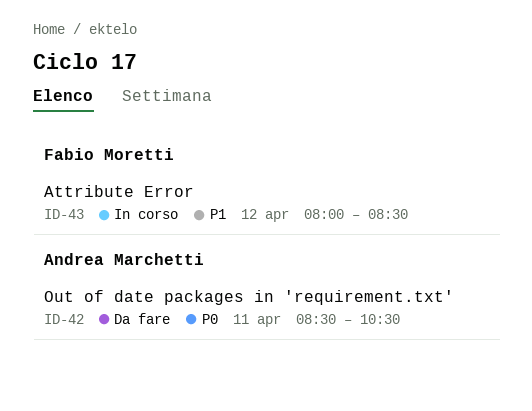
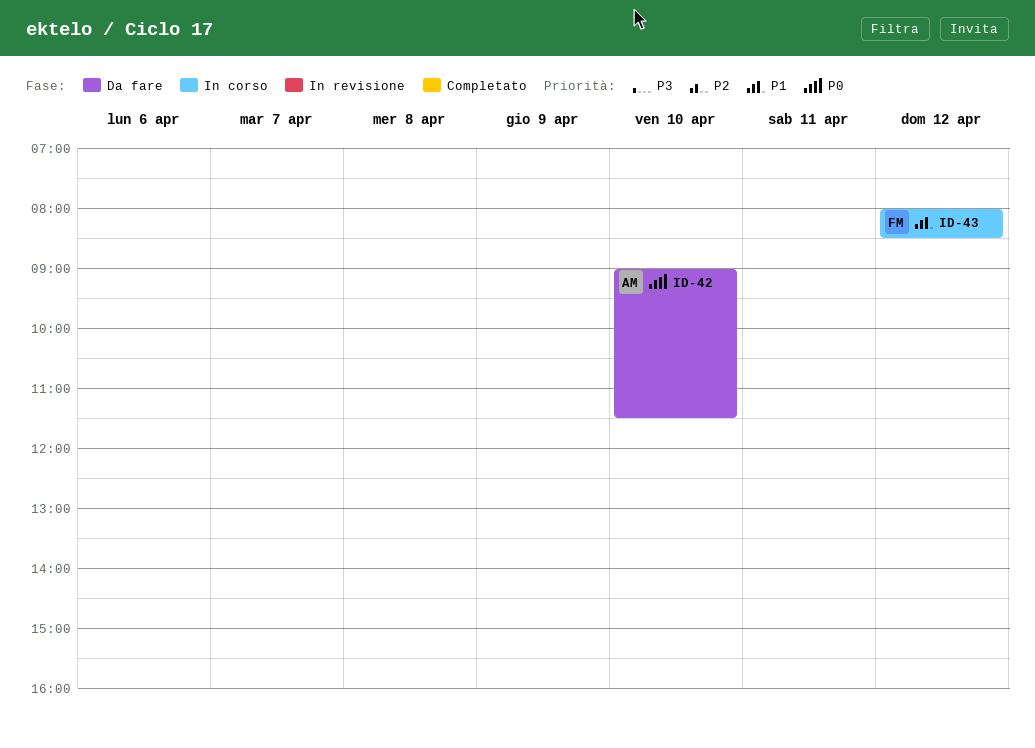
ID-42, day: Apr 11 -> Apr 10
ID-42, begins: 08:30 -> 09:00
ID-42, ends: 10:30 -> 11:30

